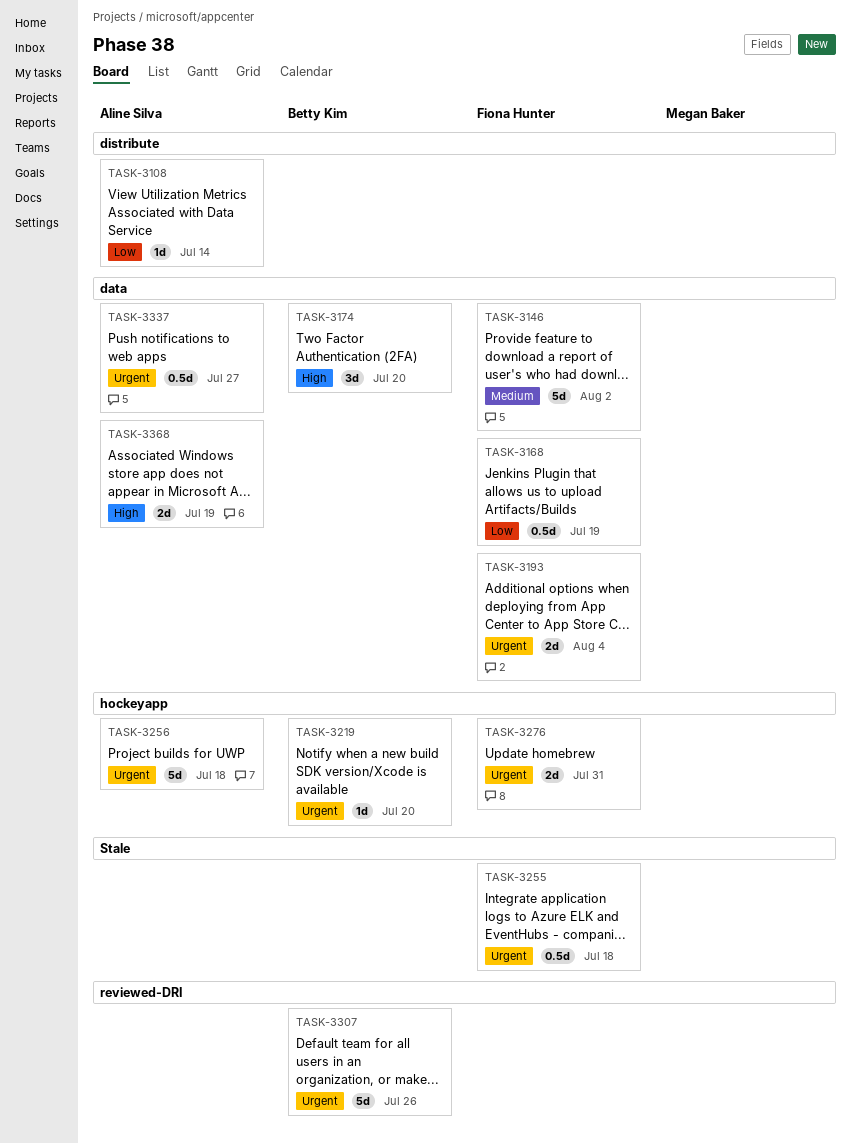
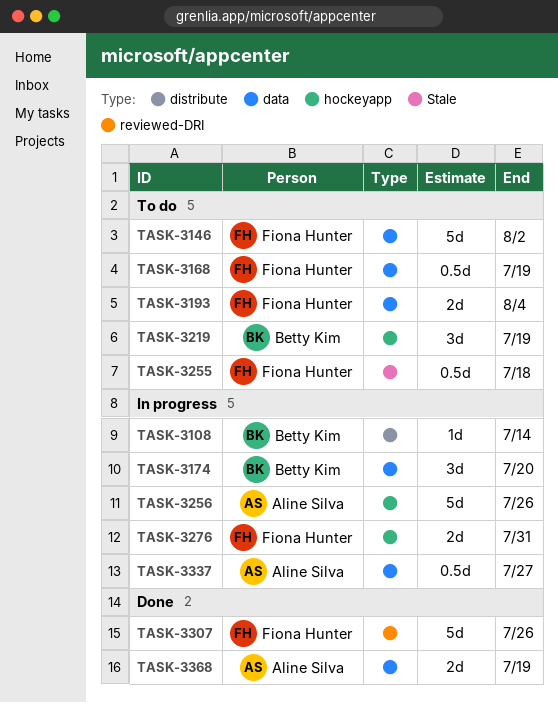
TASK-3108, owner: Aline Silva -> Betty Kim
TASK-3219, estimate: 1d -> 3d
TASK-3219, due: Jul 20 -> Jul 19
TASK-3256, due: Jul 18 -> Jul 26
TASK-3307, owner: Betty Kim -> Fiona Hunter

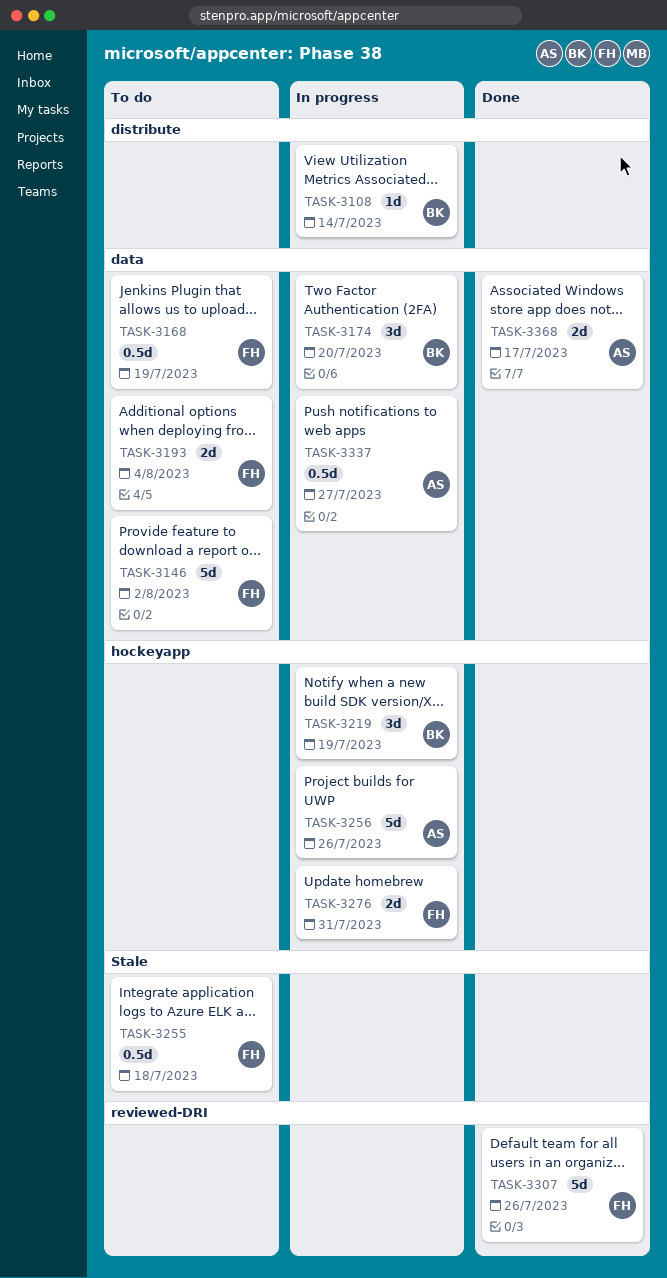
TASK-3219, status: To do -> In progress
TASK-3368, due: Jul 19 -> Jul 17

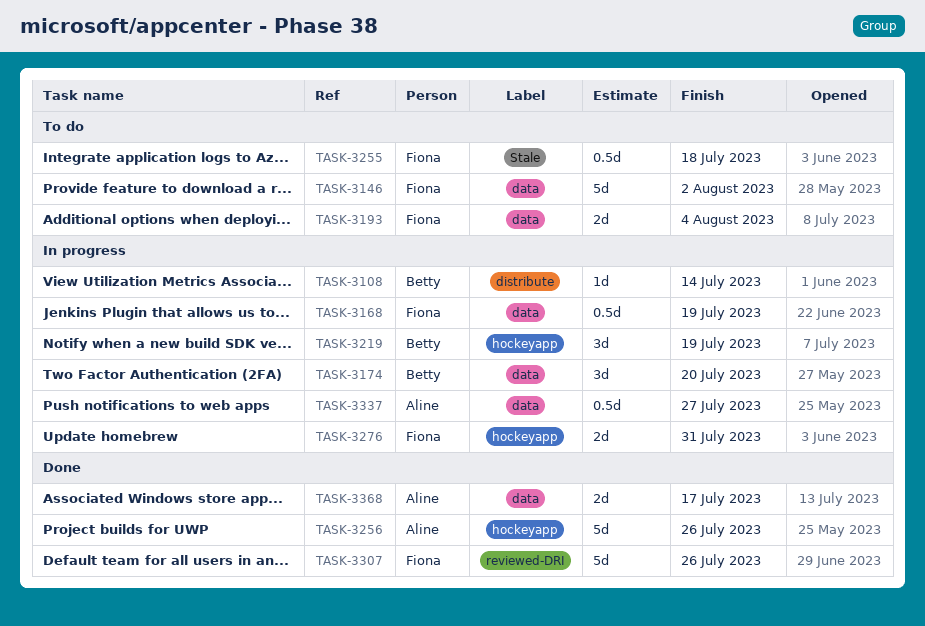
TASK-3168, status: To do -> In progress
TASK-3256, status: In progress -> Done

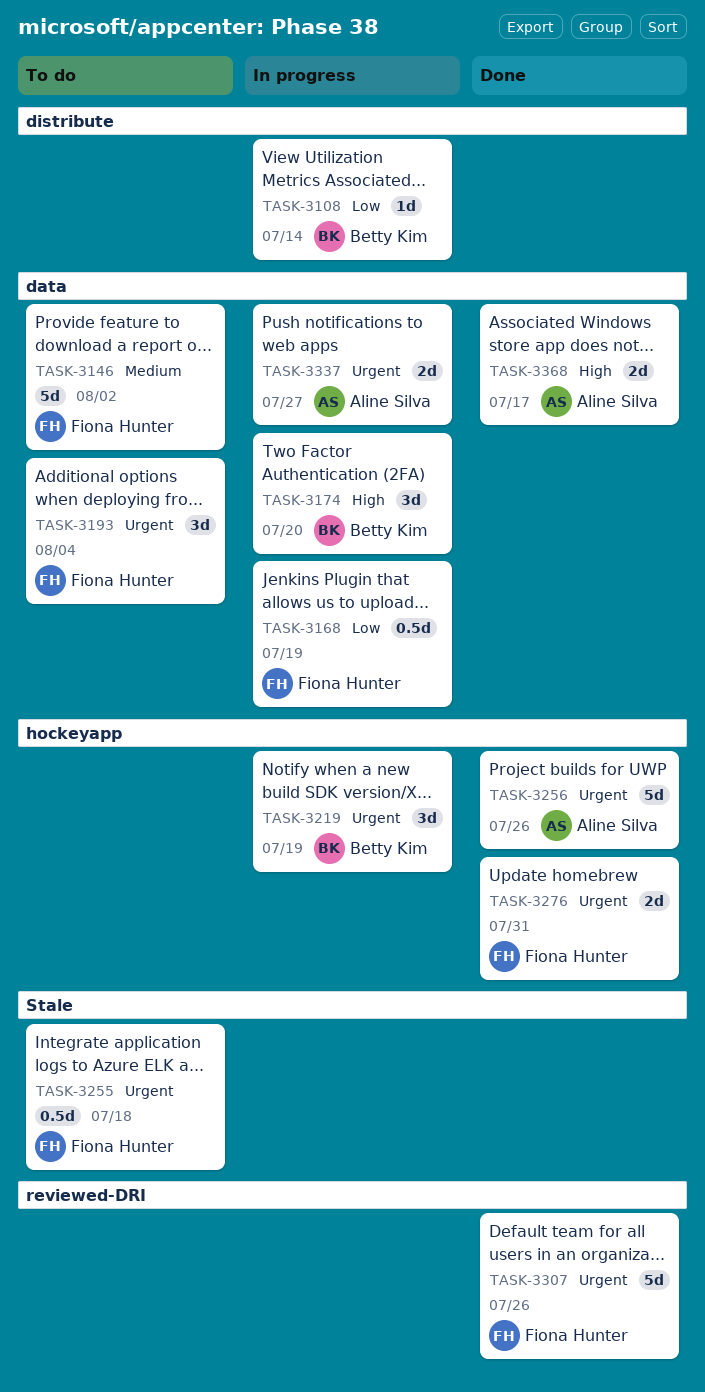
TASK-3193, estimate: 2d -> 3d
TASK-3276, status: In progress -> Done
TASK-3337, estimate: 0.5d -> 2d

